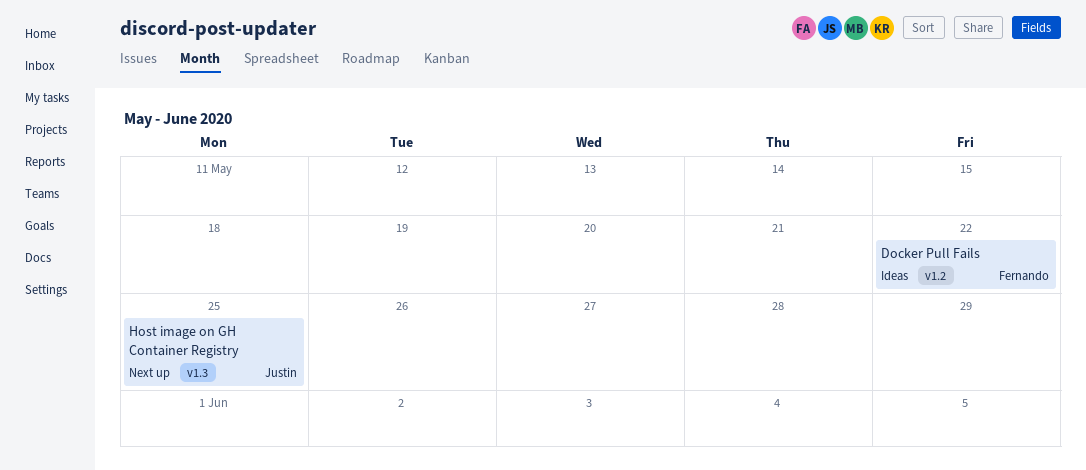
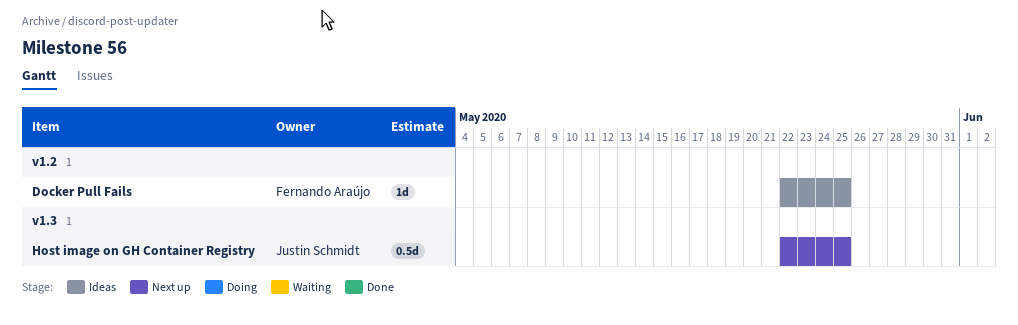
Docker Pull Fails, due: May 22 -> May 25

